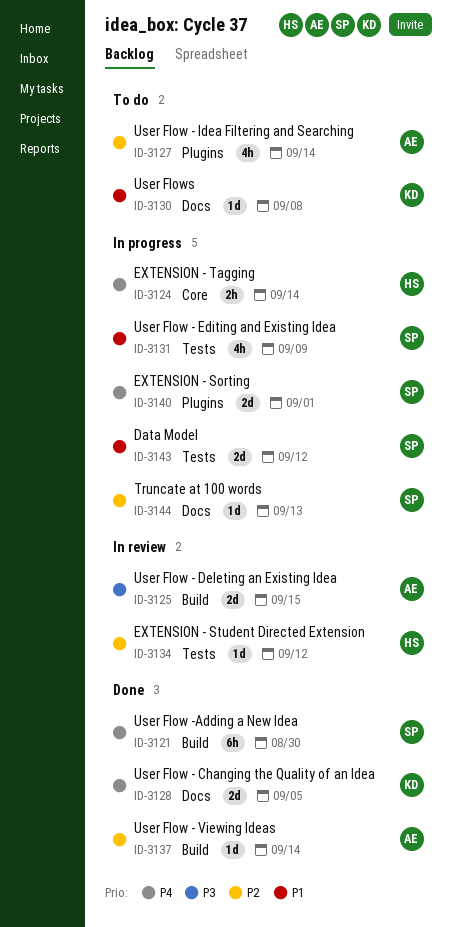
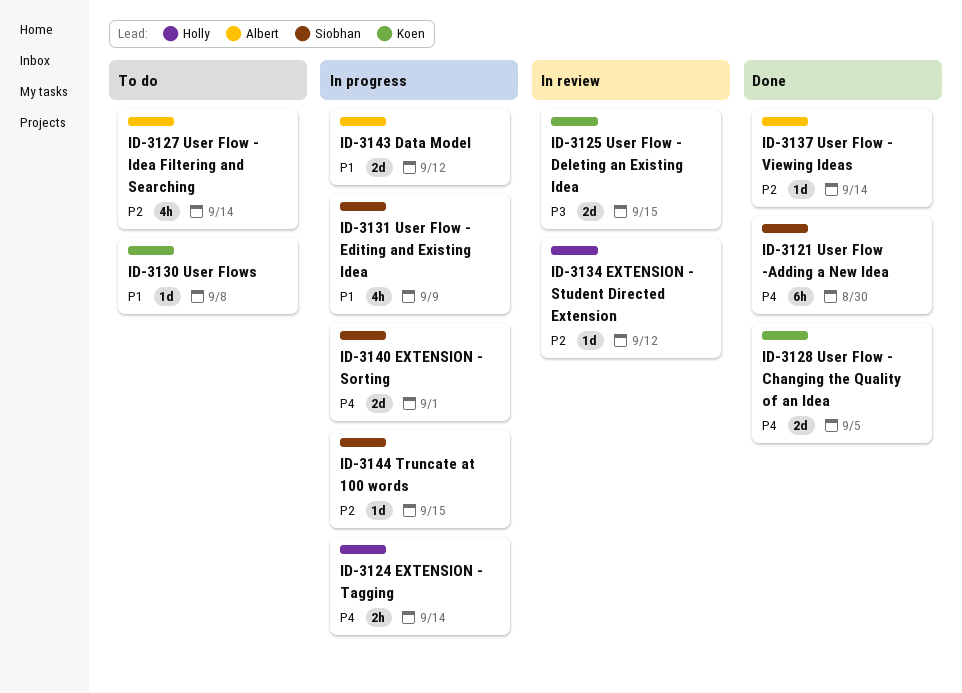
ID-3125, owner: Albert -> Koen
ID-3143, owner: Siobhan -> Albert
ID-3144, due: Sep 13 -> Sep 15

